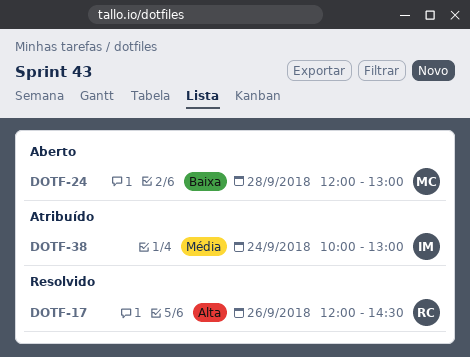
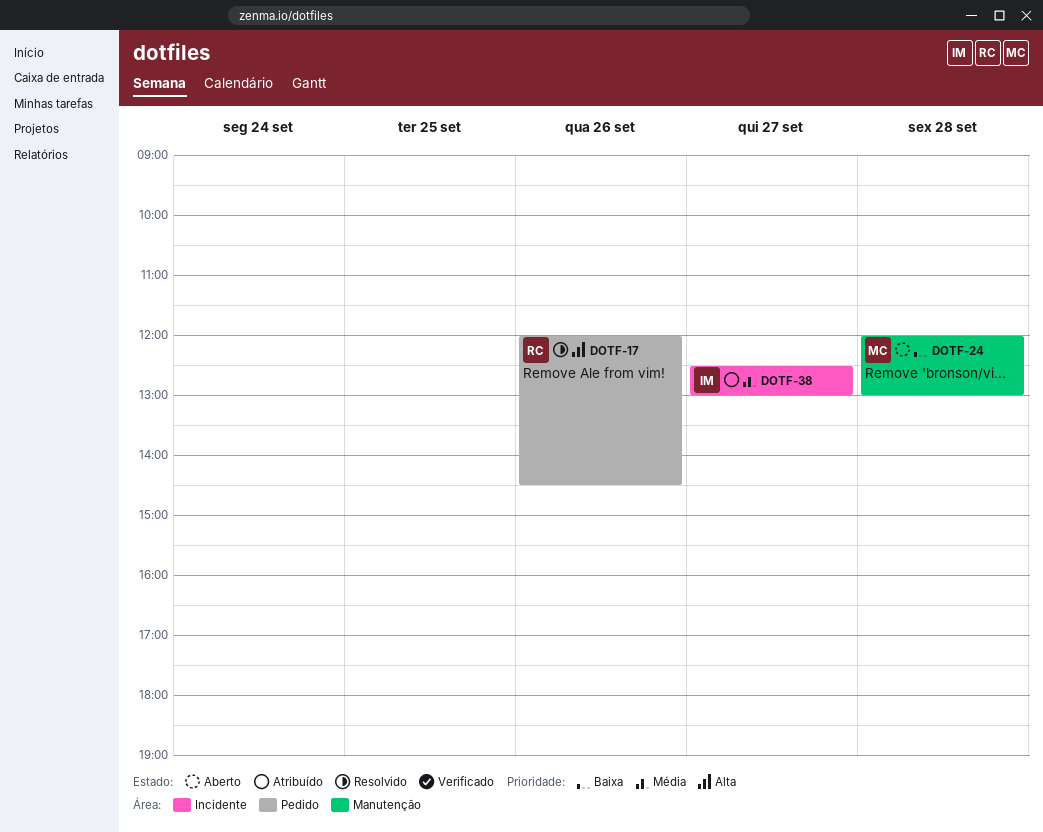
DOTF-38, day: Sep 24 -> Sep 27
DOTF-38, begins: 10:00 -> 12:30

